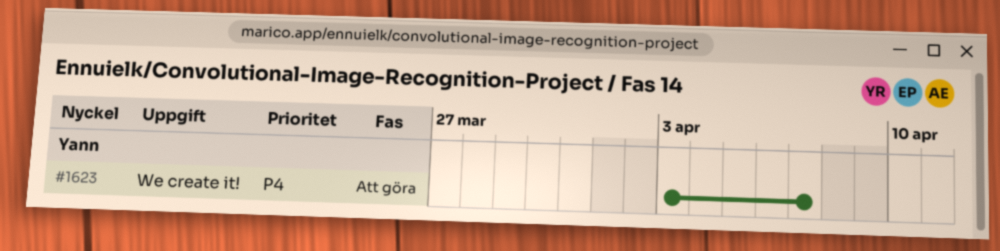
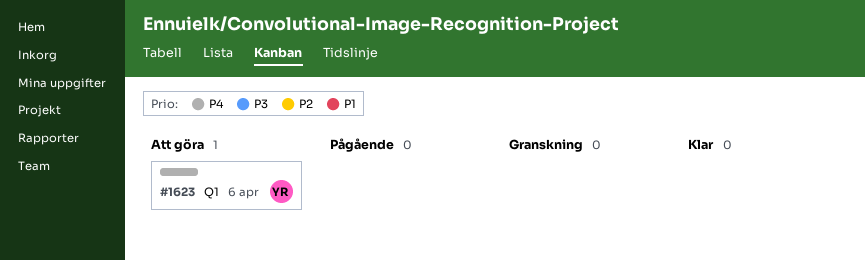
#1623, due: Apr 7 -> Apr 6

